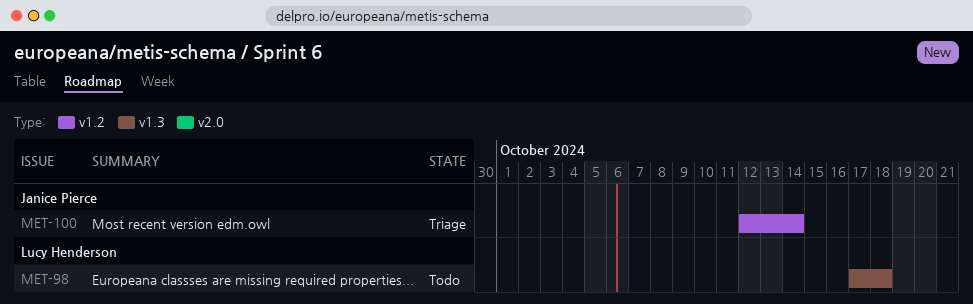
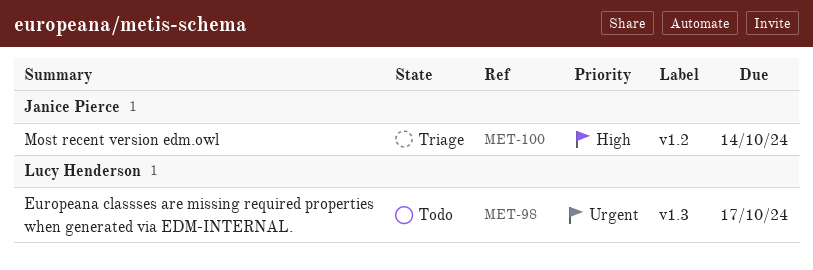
MET-98, due: Oct 18 -> Oct 17

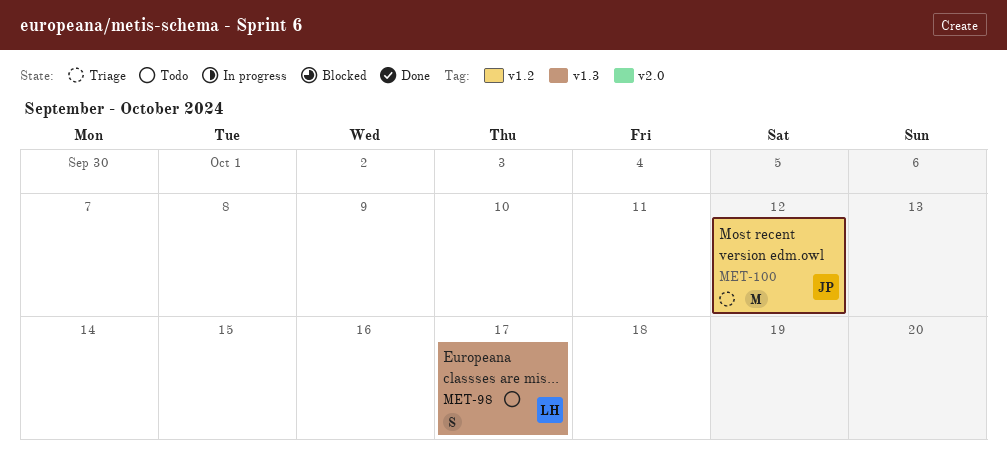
MET-100, due: Oct 14 -> Oct 12

